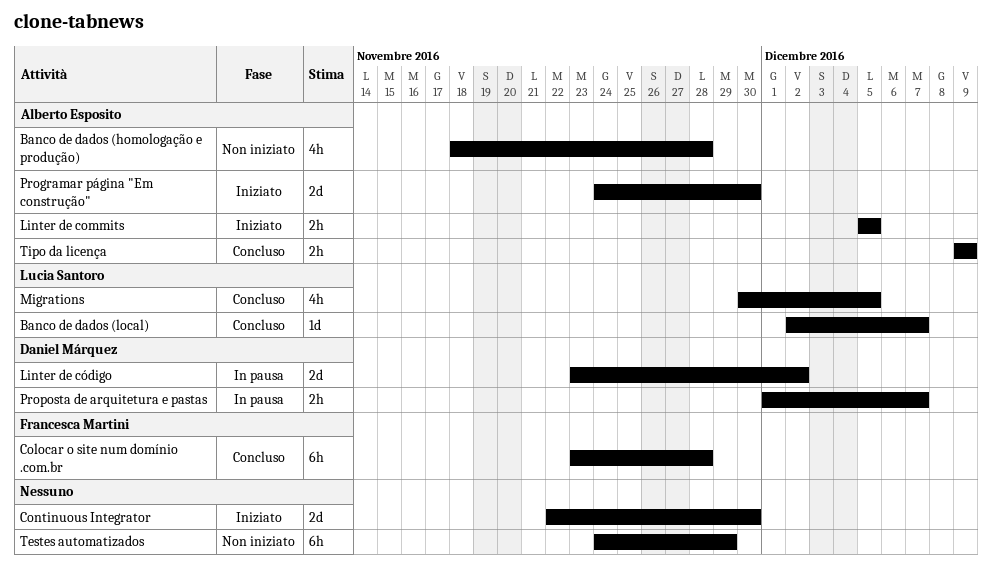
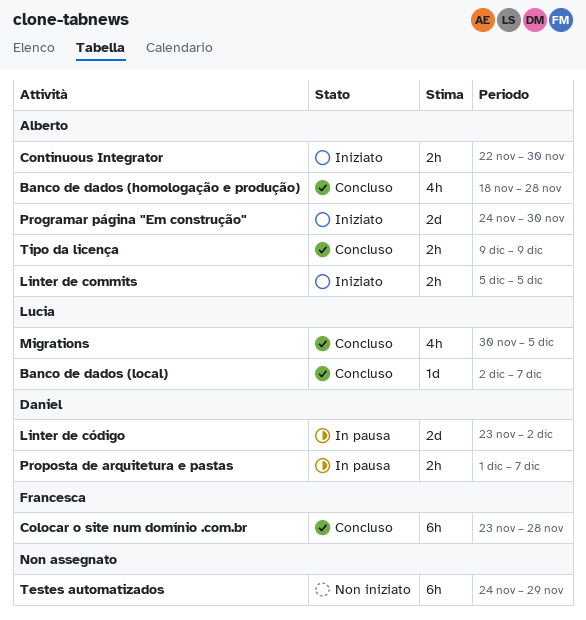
Banco de dados (homologação e produção), status: Non iniziato -> Concluso
Continuous Integrator, owner: none -> Alberto Esposito
Continuous Integrator, estimate: 2d -> 2h

